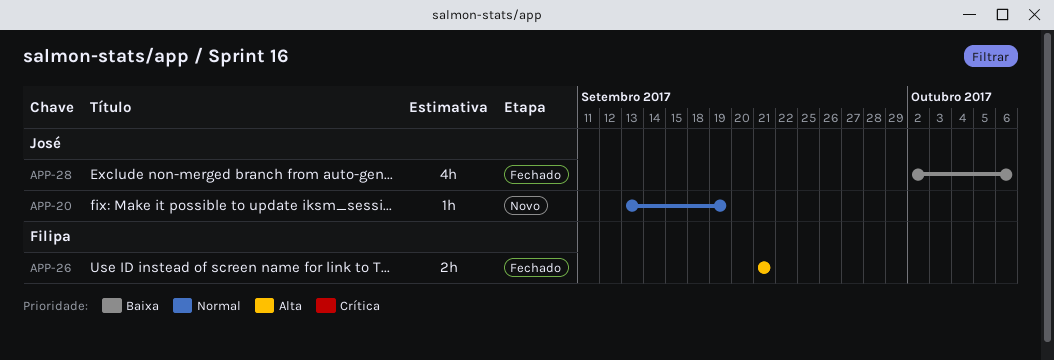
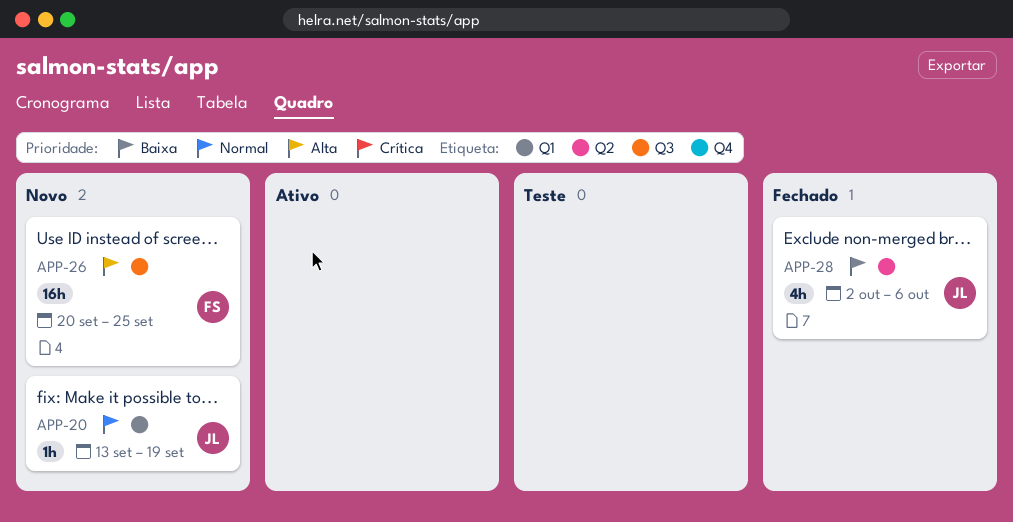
APP-26, status: Fechado -> Novo
APP-26, estimate: 2h -> 16h
APP-26, start: Sep 21 -> Sep 20
APP-26, due: Sep 21 -> Sep 25

